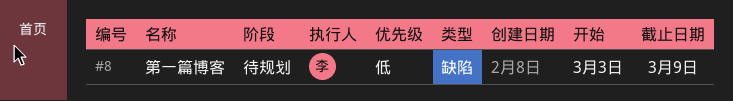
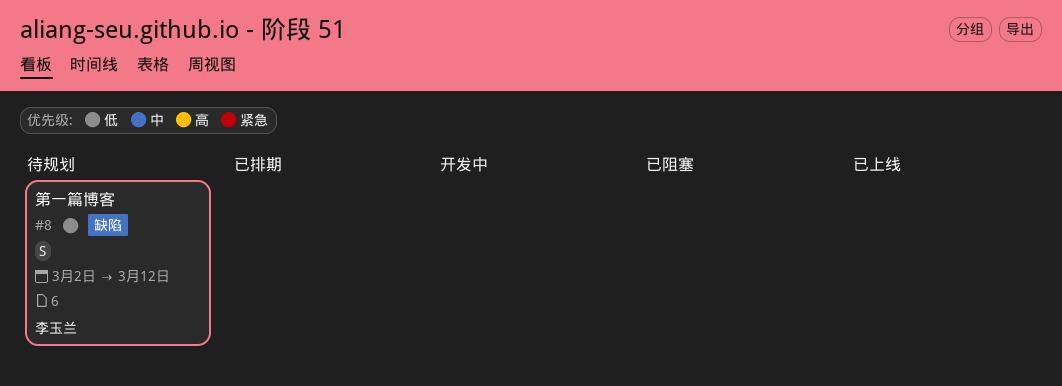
#8, start: Mar 3 -> Mar 2
#8, due: Mar 9 -> Mar 12

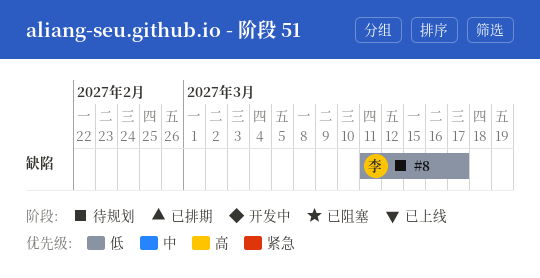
#8, start: Mar 2 -> Mar 11
#8, due: Mar 12 -> Mar 17

